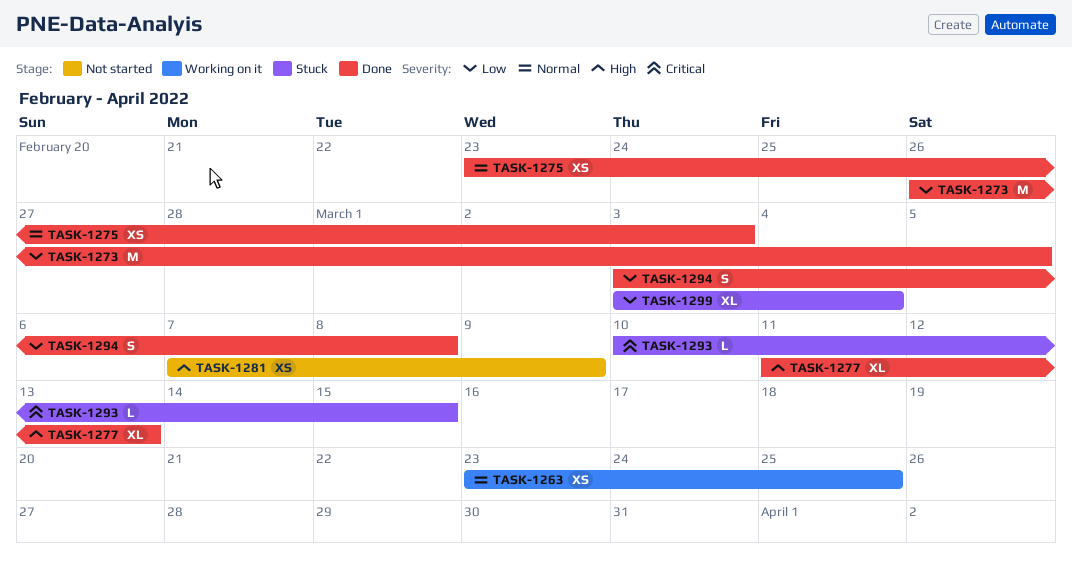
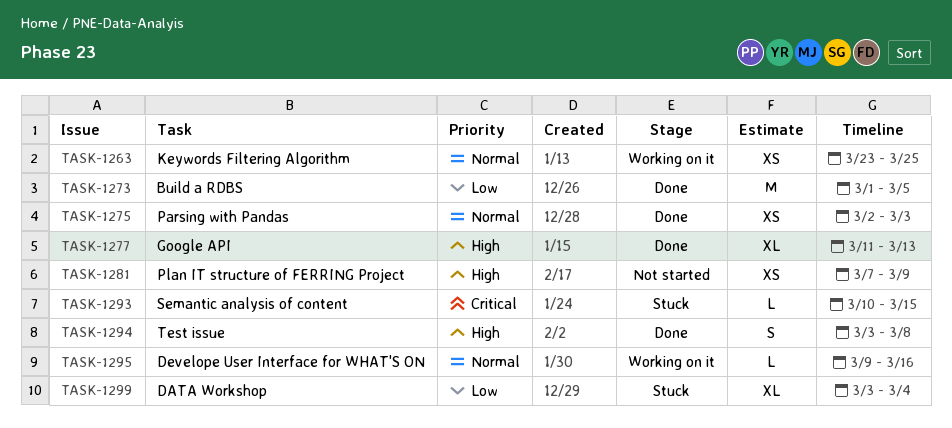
TASK-1273, start: Feb 26 -> Mar 1
TASK-1275, start: Feb 23 -> Mar 2
TASK-1294, priority: Low -> High
TASK-1295: none -> present

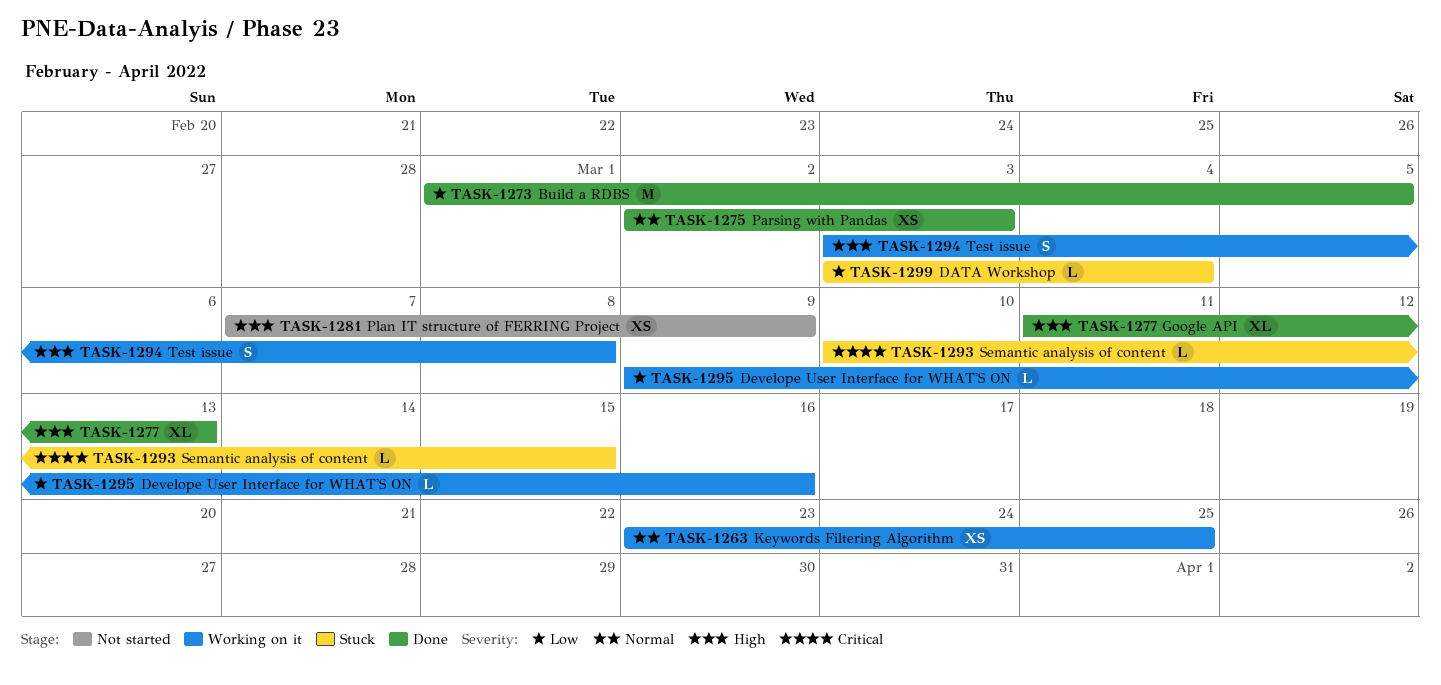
TASK-1294, status: Done -> Working on it
TASK-1295, priority: Normal -> Low
TASK-1299, estimate: XL -> L

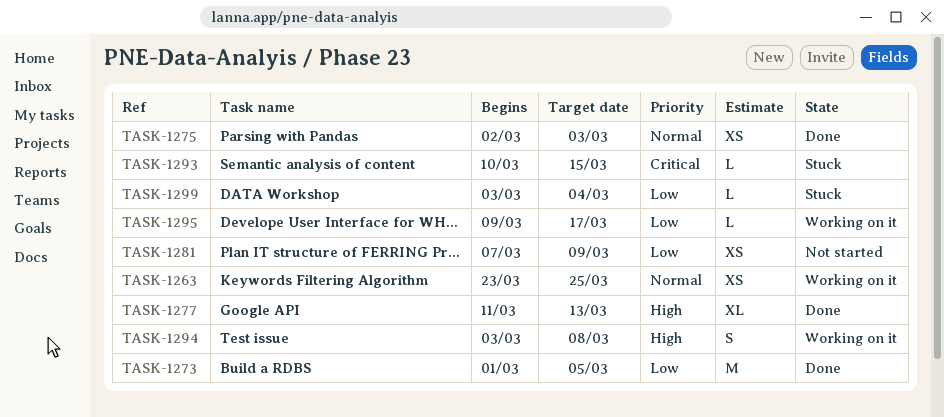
TASK-1281, priority: High -> Low
TASK-1295, due: Mar 16 -> Mar 17

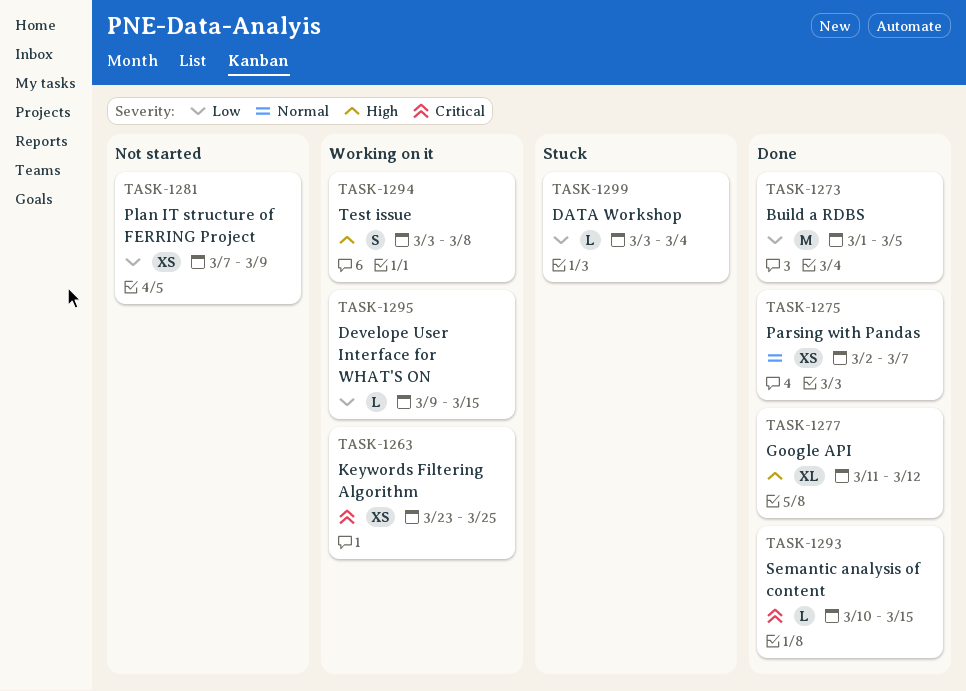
TASK-1263, priority: Normal -> Critical
TASK-1275, due: Mar 3 -> Mar 7
TASK-1277, due: Mar 13 -> Mar 12
TASK-1293, status: Stuck -> Done
TASK-1295, due: Mar 17 -> Mar 15

